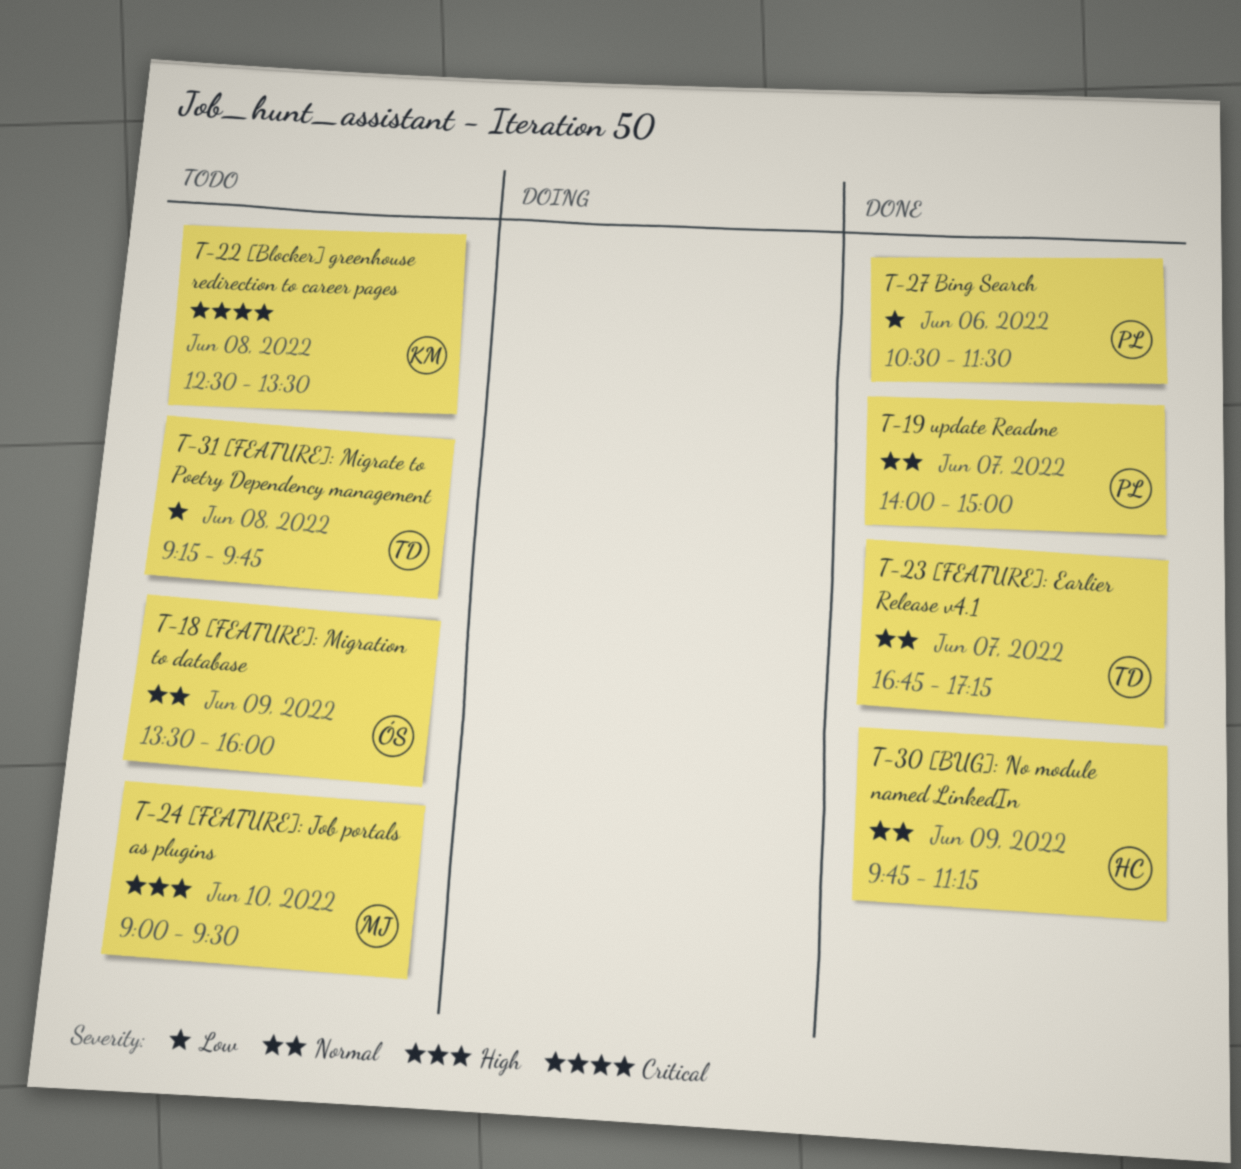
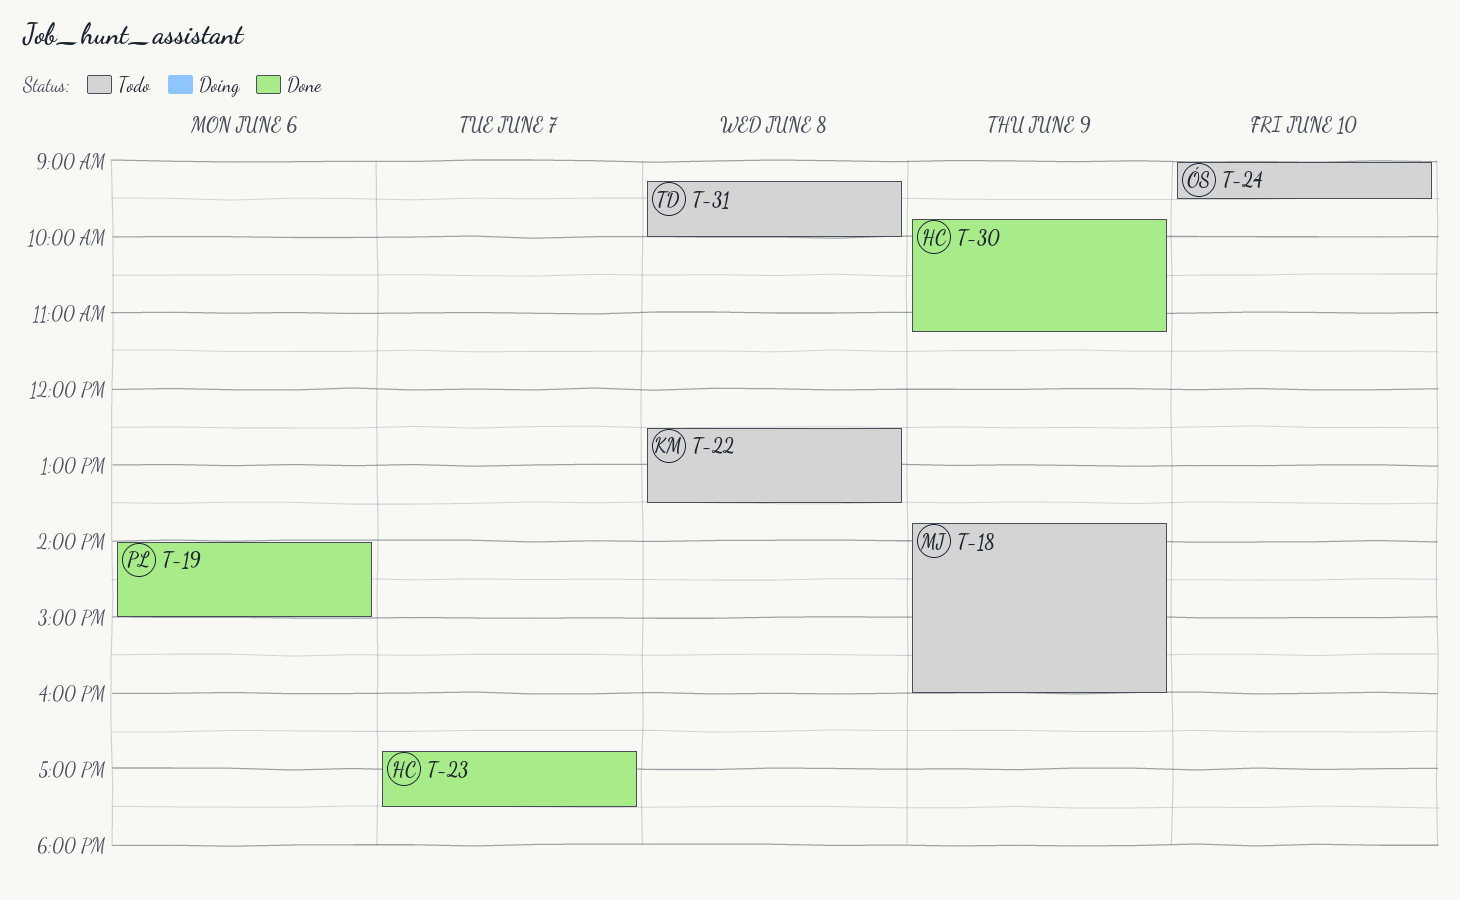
T-18, owner: ÓS -> MJ
T-18, begins: 13:30 -> 13:45
T-19, day: Jun 7 -> Jun 6
T-23, owner: TD -> HC
T-23, ends: 17:15 -> 17:30
T-24, owner: MJ -> ÓS
T-27: present -> none
T-31, ends: 09:45 -> 10:00

